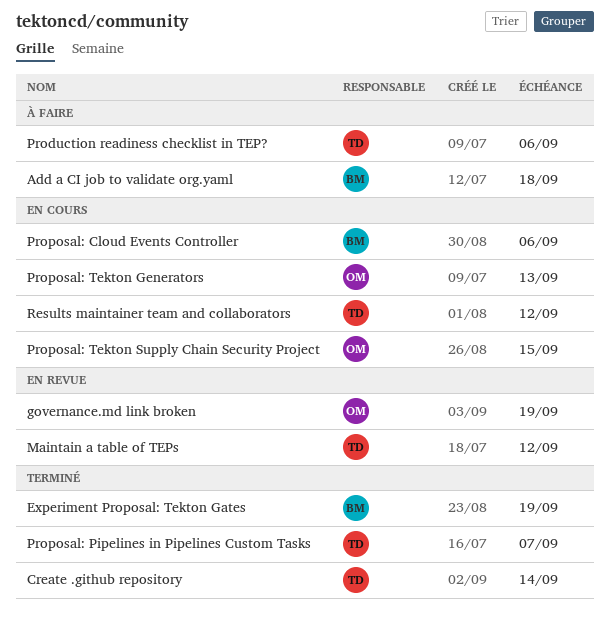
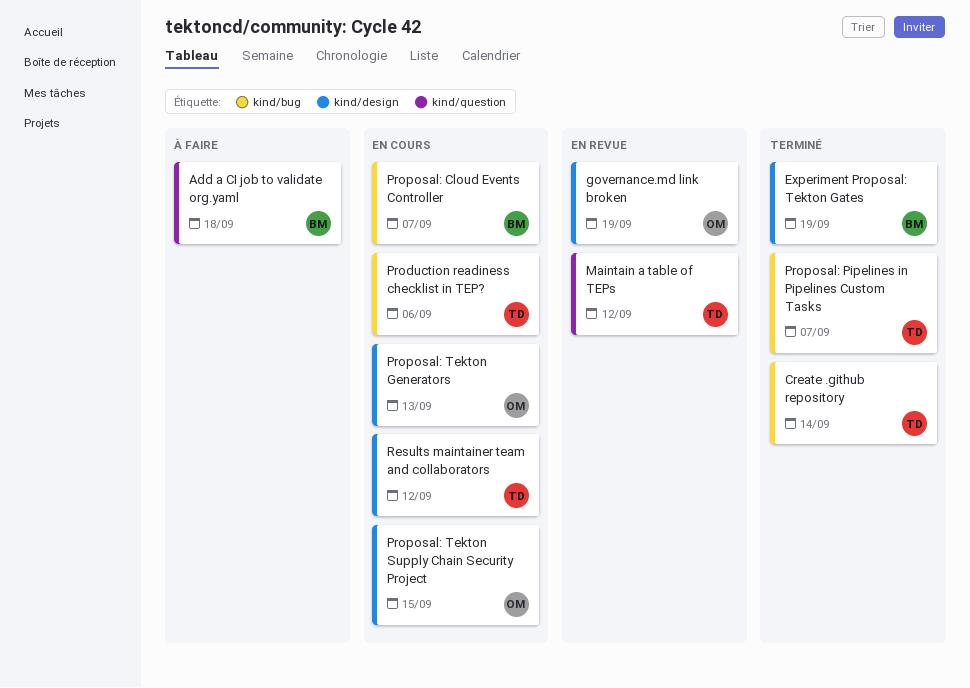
Production readiness checklist in TEP?, status: À faire -> En cours
Proposal: Cloud Events Controller, due: Sep 6 -> Sep 7

